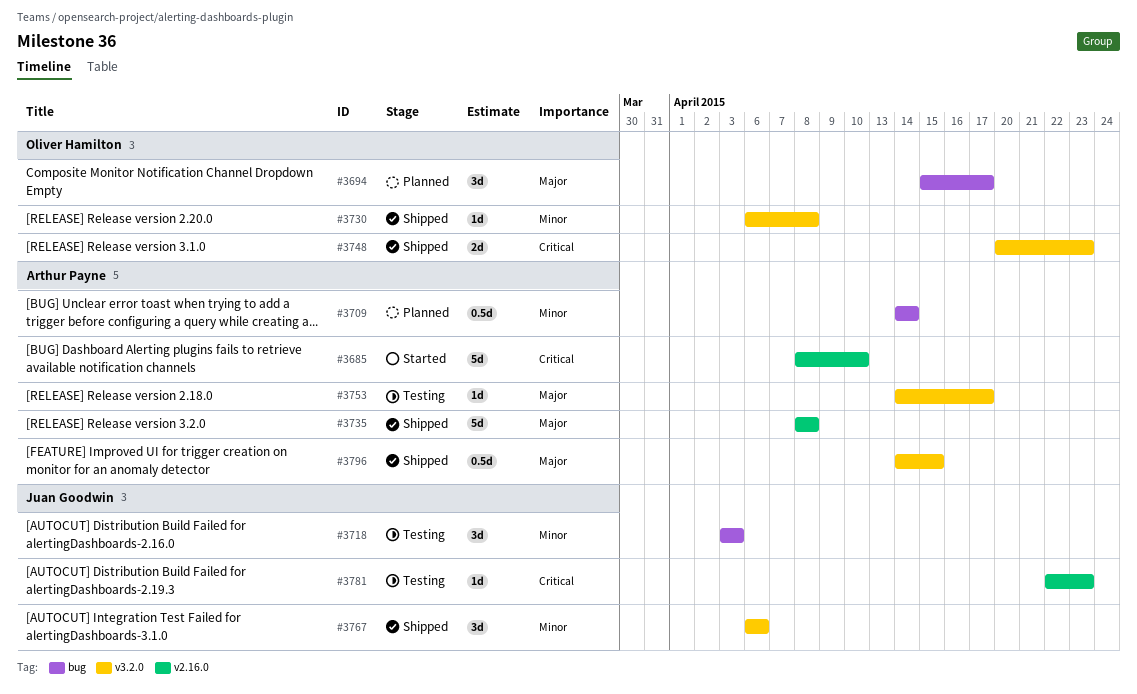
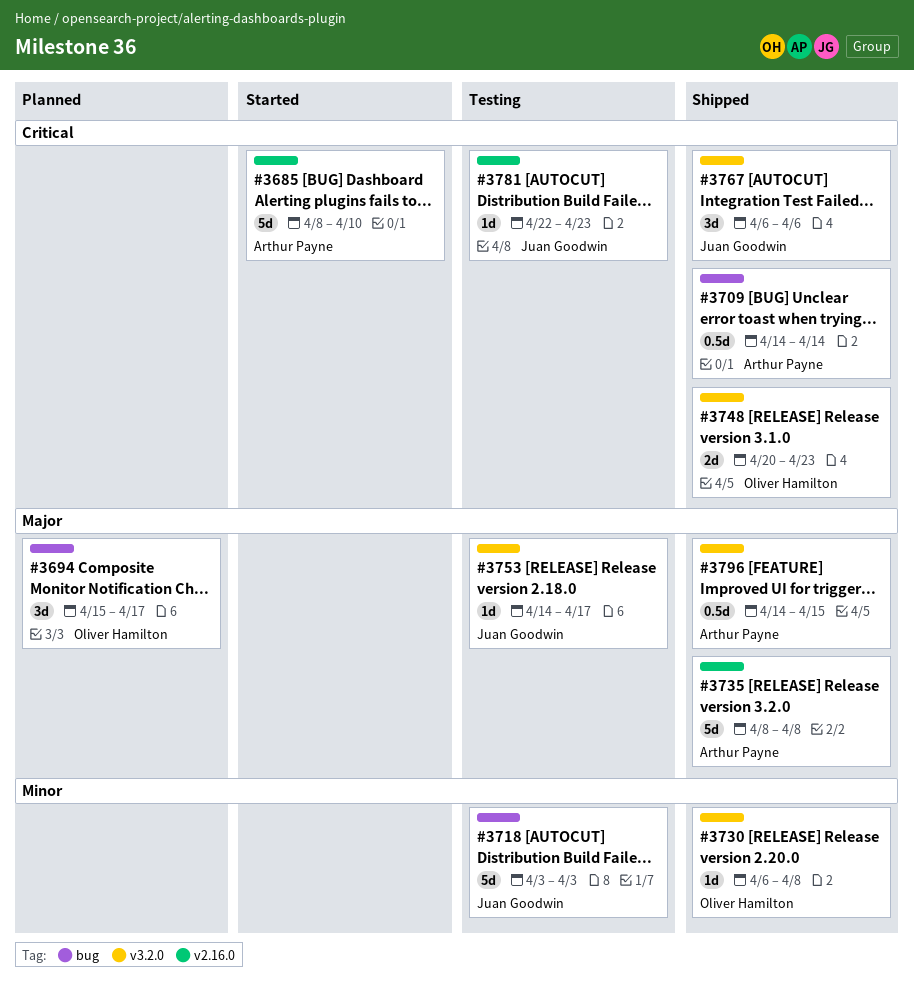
#3709, status: Planned -> Shipped
#3709, priority: Minor -> Critical
#3718, estimate: 3d -> 5d
#3753, owner: Arthur Payne -> Juan Goodwin
#3767, priority: Minor -> Critical

